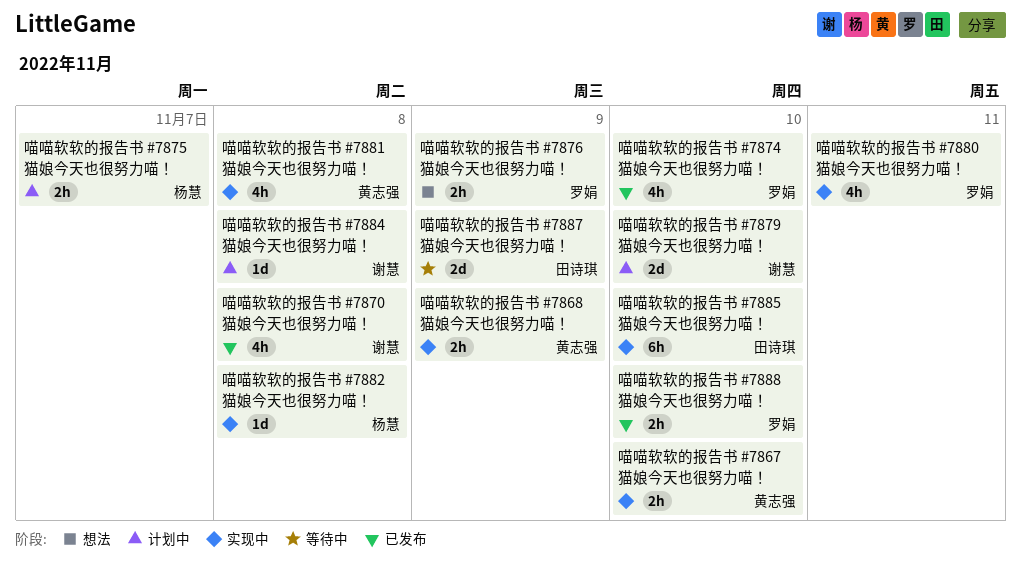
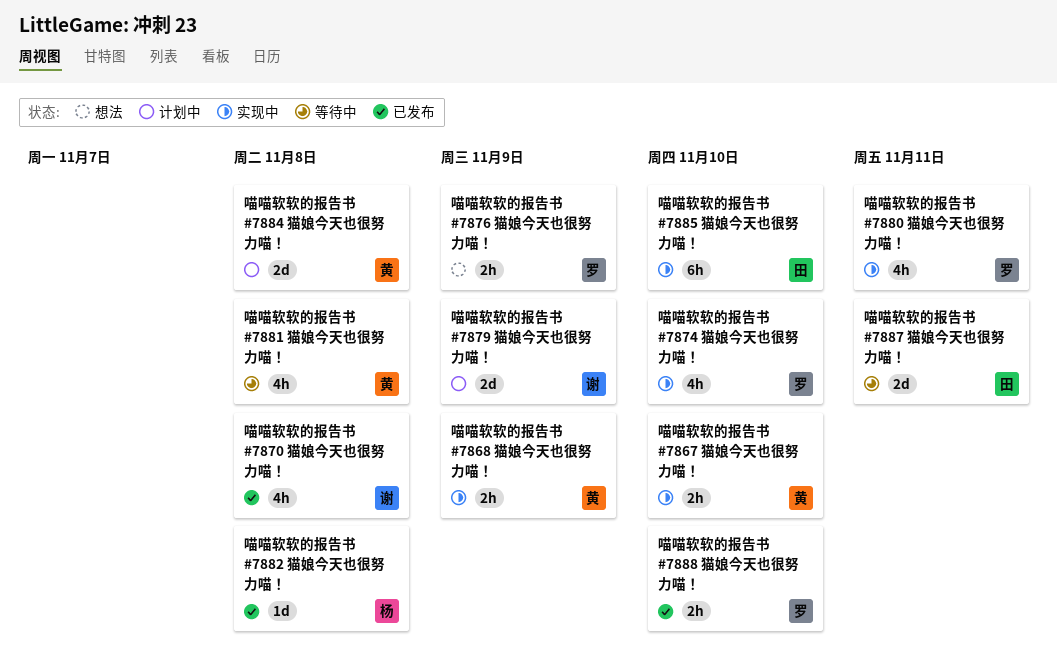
喵喵软软的报告书 #7874 猫娘今天也很努力喵！, status: 已发布 -> 实现中
喵喵软软的报告书 #7875 猫娘今天也很努力喵！: present -> none
喵喵软软的报告书 #7879 猫娘今天也很努力喵！, due: Nov 10 -> Nov 9
喵喵软软的报告书 #7881 猫娘今天也很努力喵！, status: 实现中 -> 等待中
喵喵软软的报告书 #7882 猫娘今天也很努力喵！, status: 实现中 -> 已发布
喵喵软软的报告书 #7884 猫娘今天也很努力喵！, owner: 谢慧 -> 黄志强
喵喵软软的报告书 #7884 猫娘今天也很努力喵！, estimate: 1d -> 2d
喵喵软软的报告书 #7887 猫娘今天也很努力喵！, due: Nov 9 -> Nov 11

